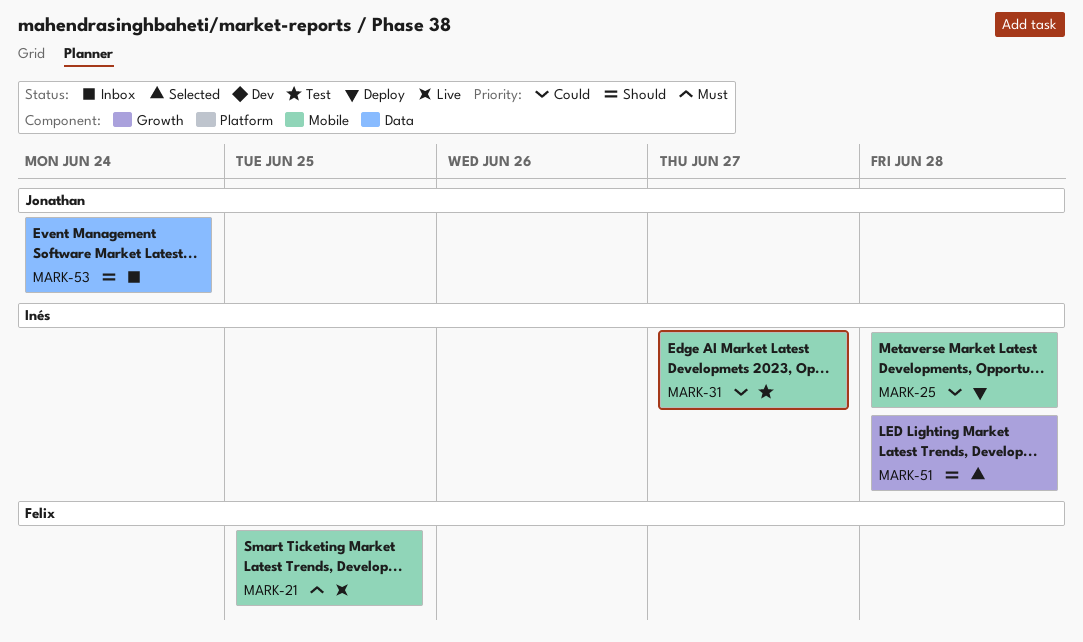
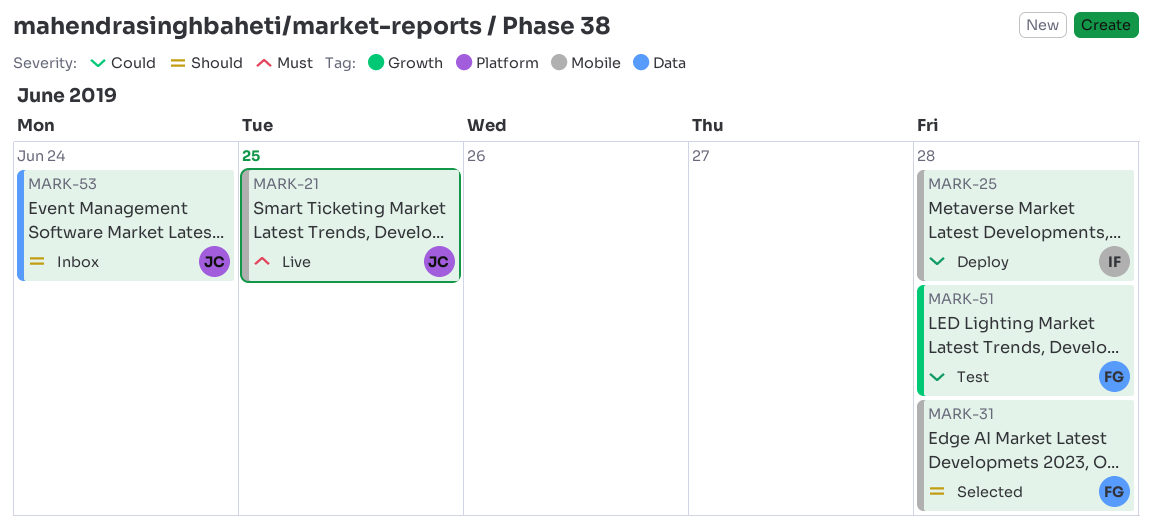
MARK-21, owner: Felix -> Jonathan
MARK-31, status: Test -> Selected
MARK-31, owner: Inés -> Felix
MARK-31, priority: Could -> Should
MARK-31, due: Jun 27 -> Jun 28
MARK-51, status: Selected -> Test
MARK-51, owner: Inés -> Felix
MARK-51, priority: Should -> Could

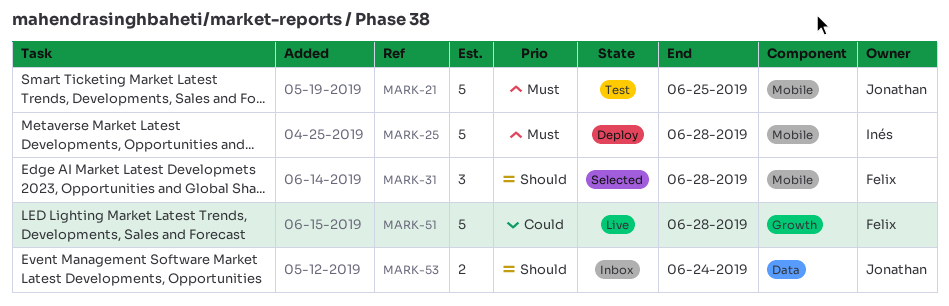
MARK-21, status: Live -> Test
MARK-25, priority: Could -> Must
MARK-51, status: Test -> Live

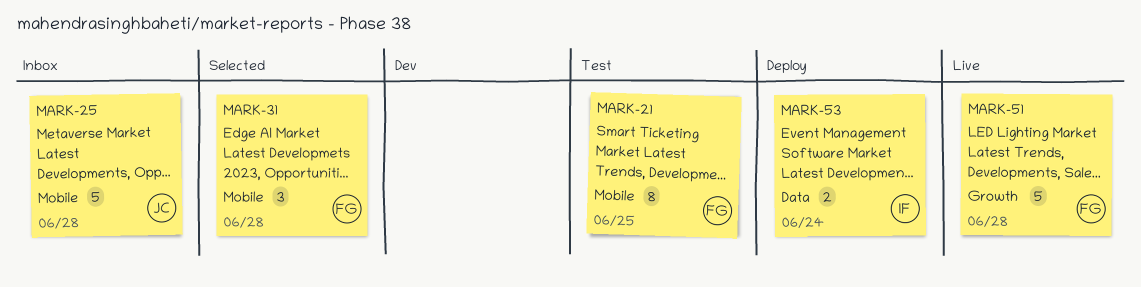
MARK-21, owner: Jonathan -> Felix
MARK-21, estimate: 5 -> 8
MARK-25, status: Deploy -> Inbox
MARK-25, owner: Inés -> Jonathan
MARK-53, status: Inbox -> Deploy
MARK-53, owner: Jonathan -> Inés

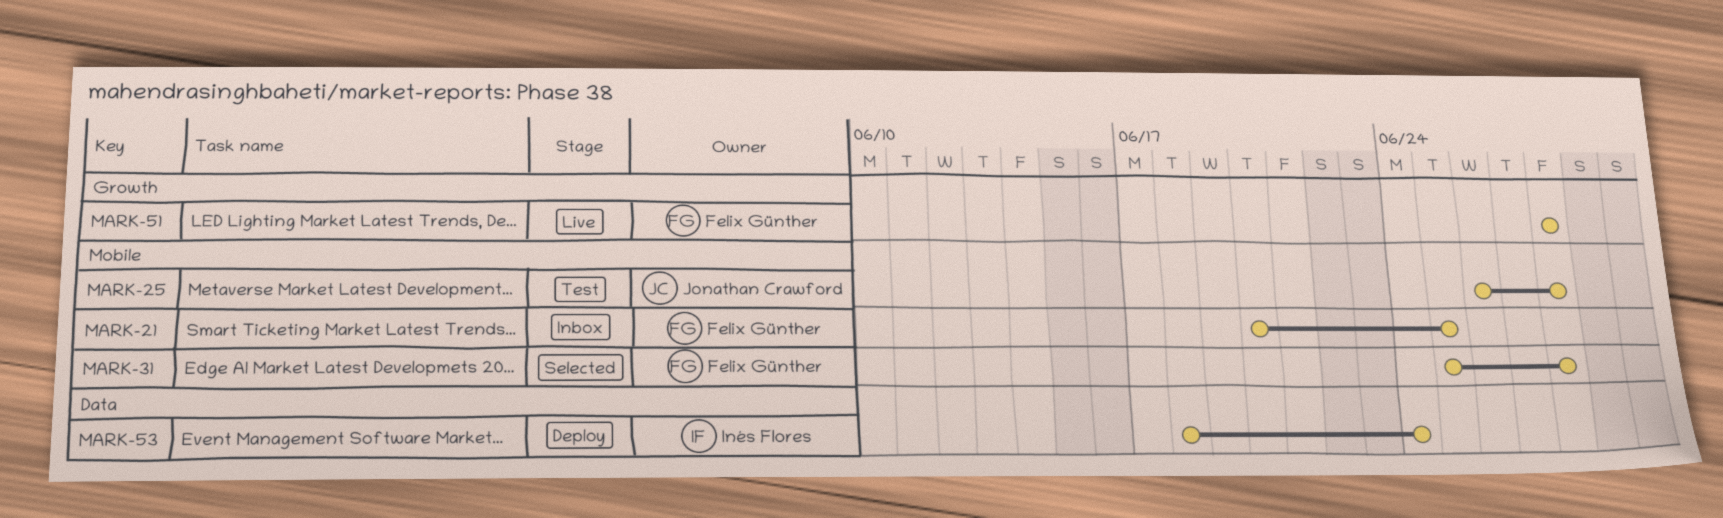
MARK-21, status: Test -> Inbox
MARK-25, status: Inbox -> Test

